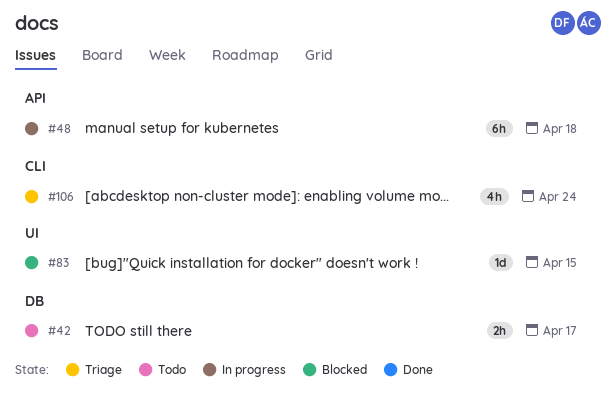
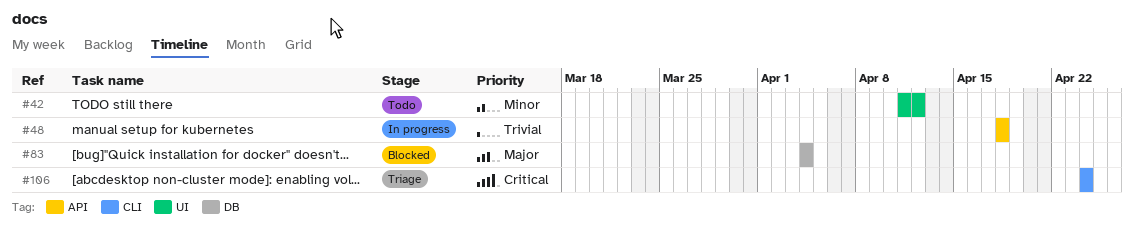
#42, label: DB -> UI
#42, due: Apr 17 -> Apr 12
#83, label: UI -> DB
#83, due: Apr 15 -> Apr 4

